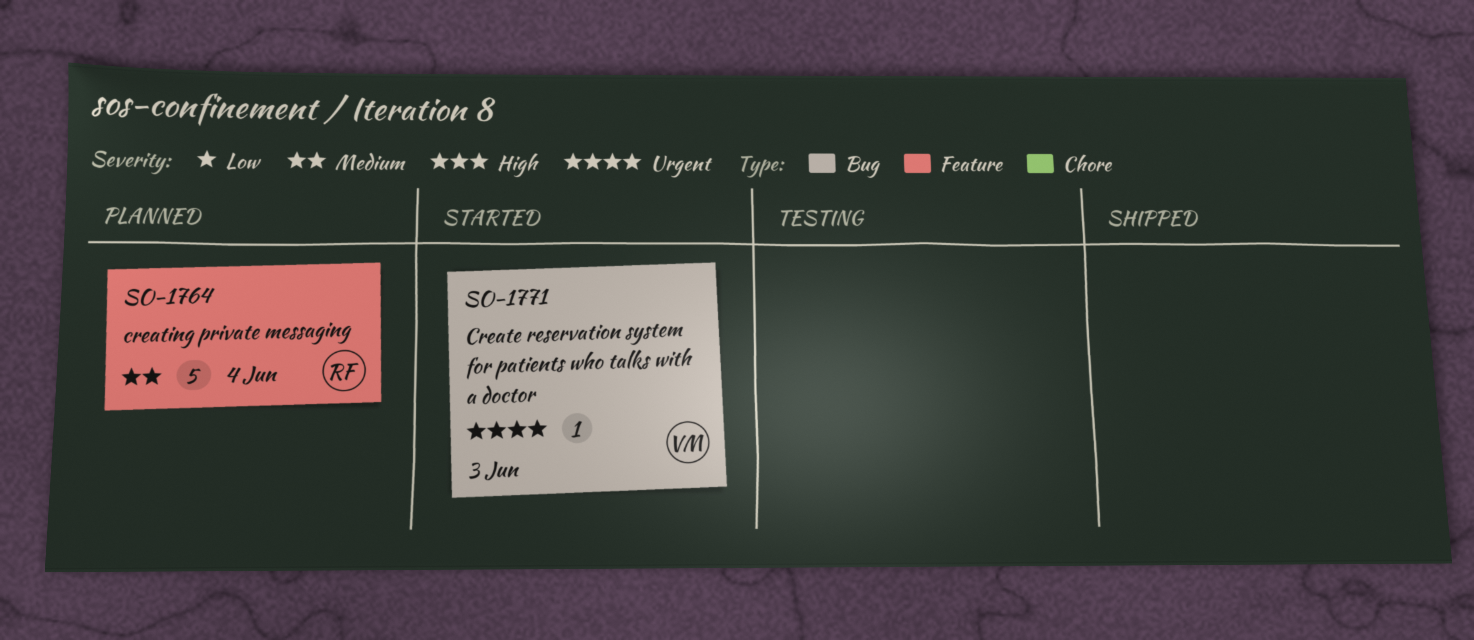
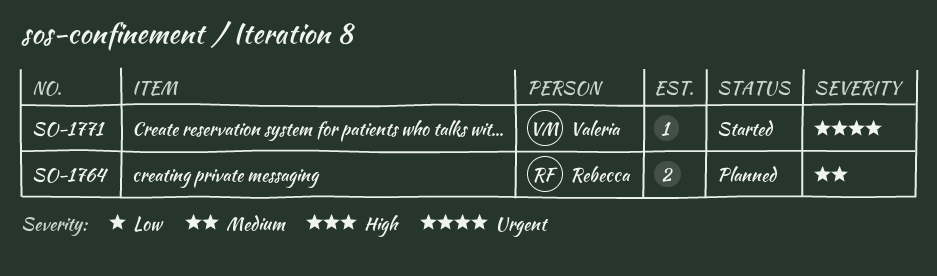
SO-1764, estimate: 5 -> 2

